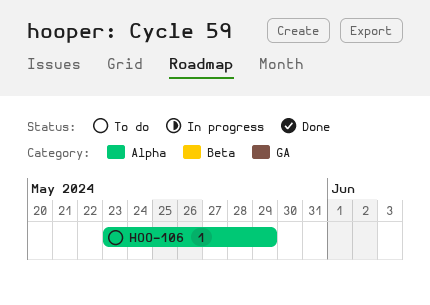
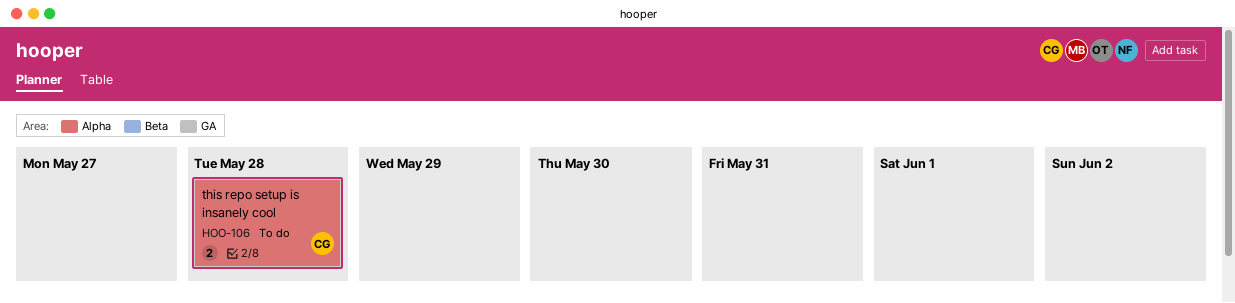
HOO-106, estimate: 1 -> 2
HOO-106, due: May 29 -> May 28

